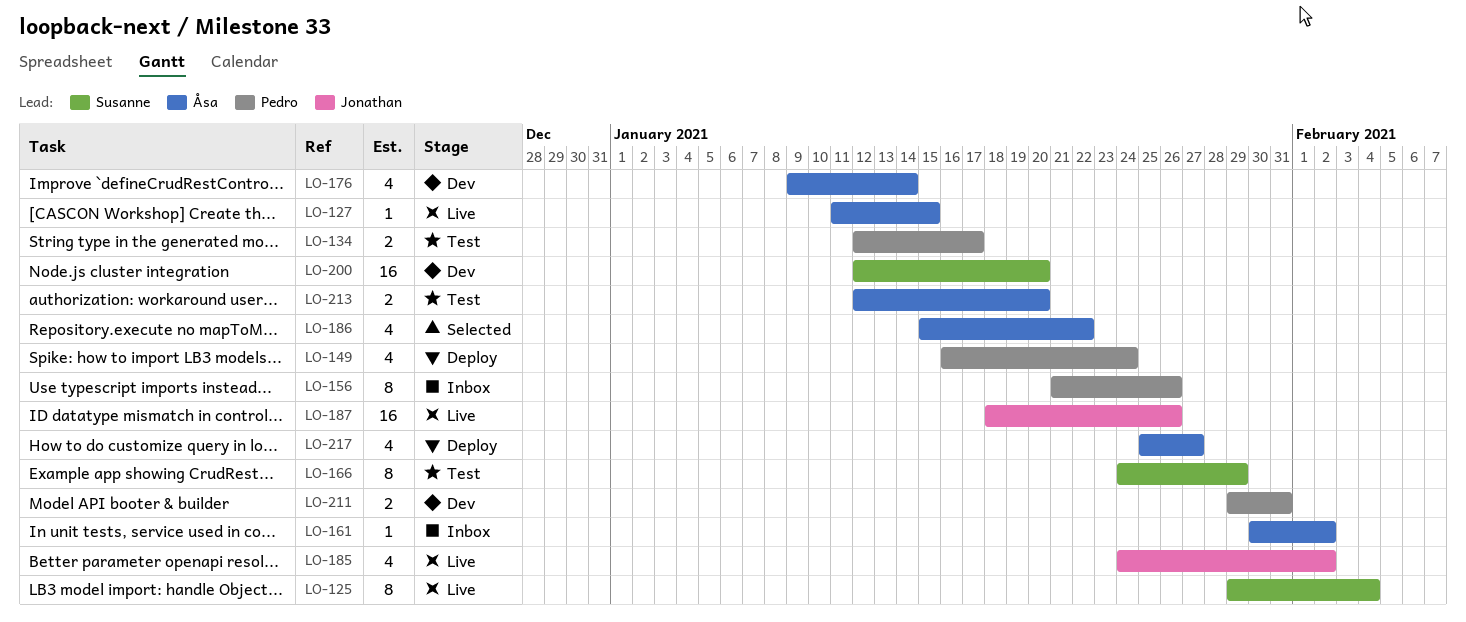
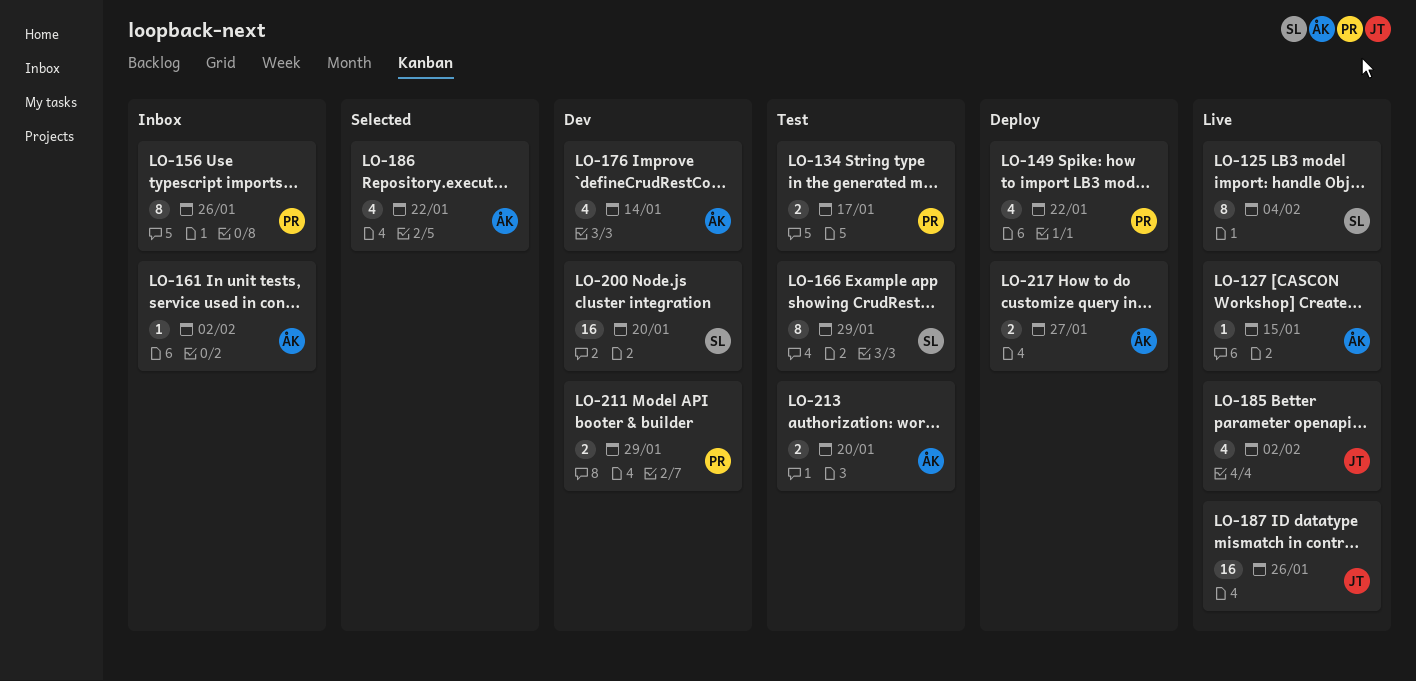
LO-149, due: Jan 24 -> Jan 22
LO-211, due: Jan 31 -> Jan 29
LO-217, estimate: 4 -> 2

